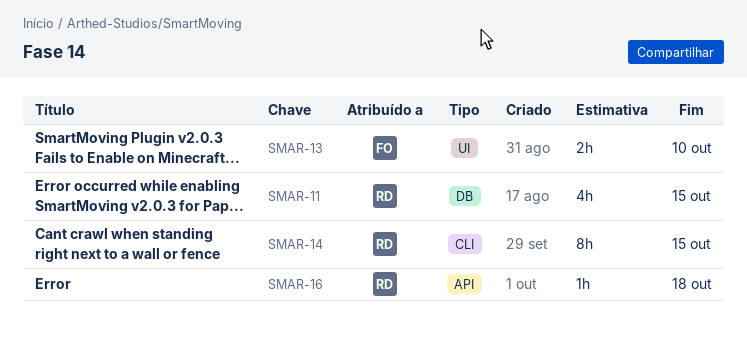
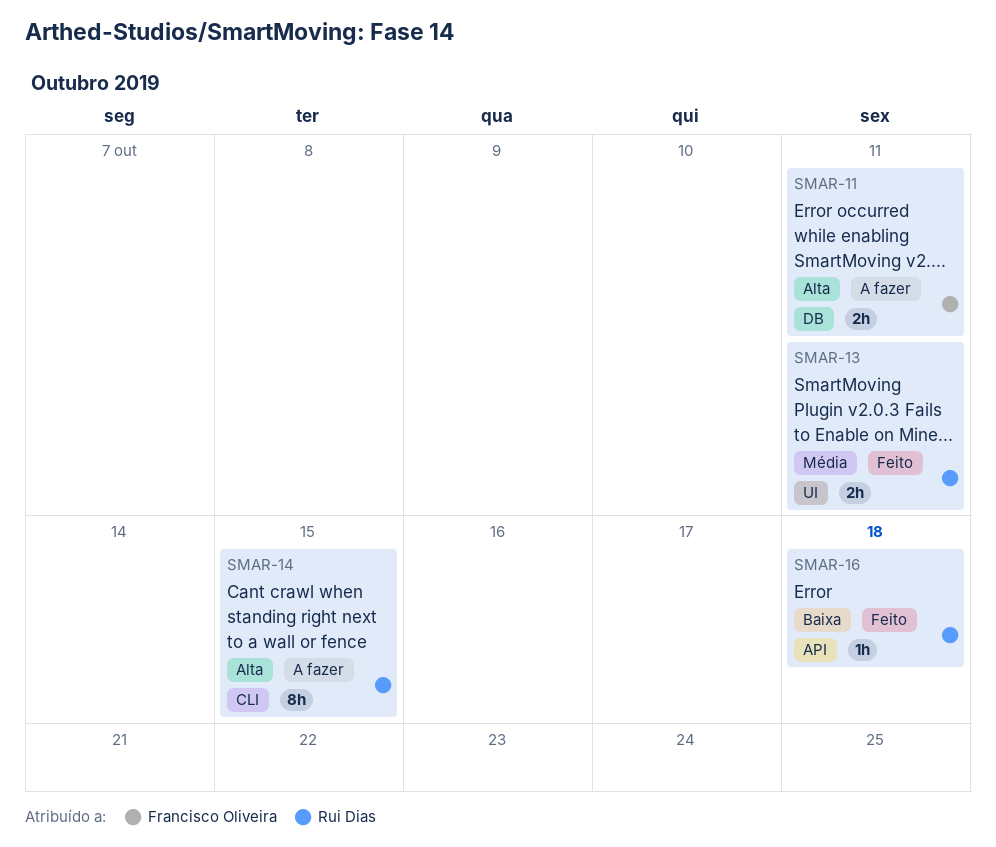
SMAR-11, owner: Rui Dias -> Francisco Oliveira
SMAR-11, estimate: 4h -> 2h
SMAR-11, due: Oct 15 -> Oct 11
SMAR-13, owner: Francisco Oliveira -> Rui Dias
SMAR-13, due: Oct 10 -> Oct 11

